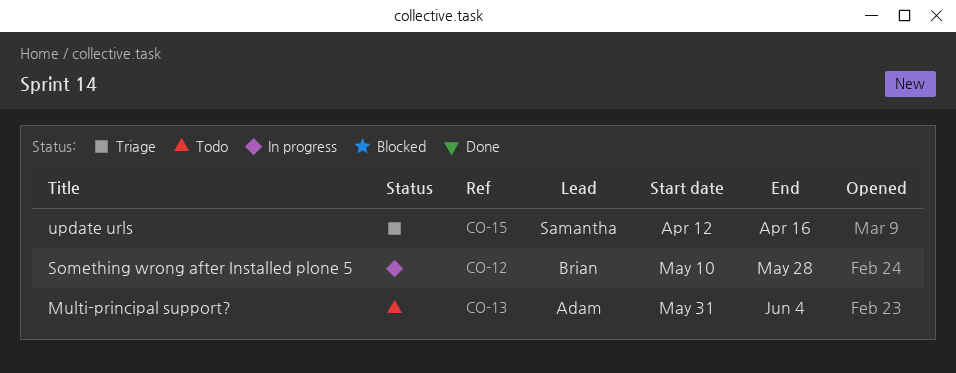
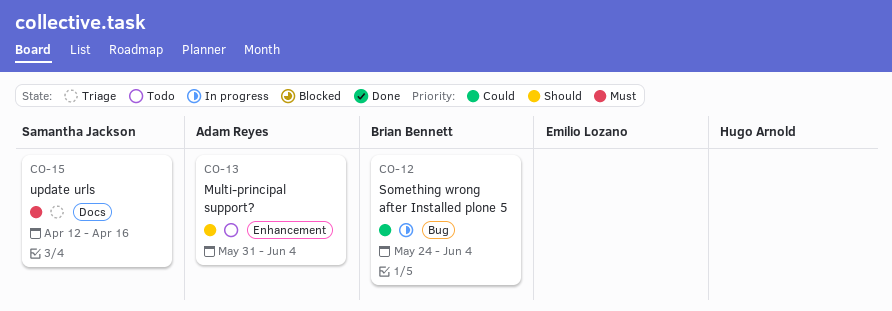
CO-12, start: May 10 -> May 24
CO-12, due: May 28 -> Jun 4

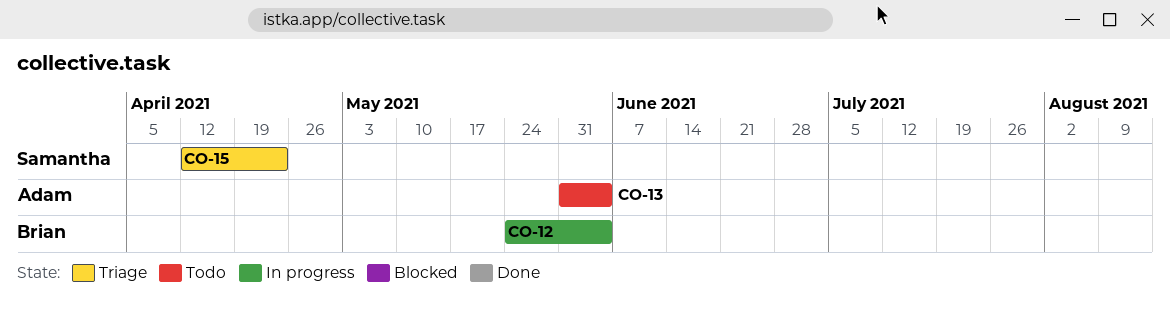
CO-15, due: Apr 16 -> Apr 23

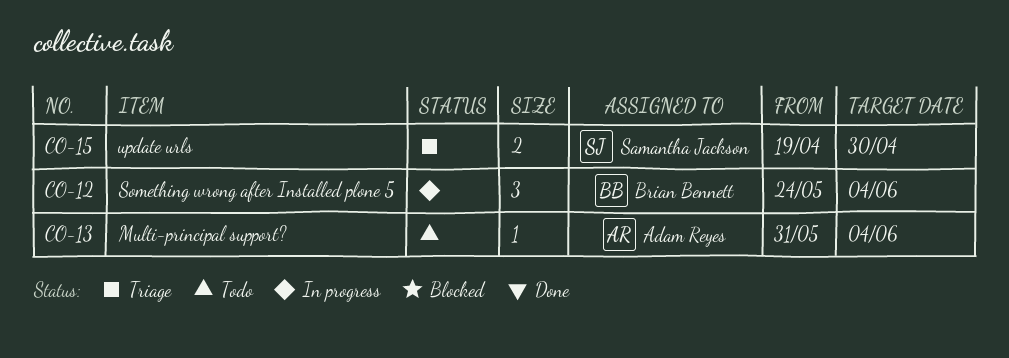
CO-15, start: Apr 12 -> Apr 19
CO-15, due: Apr 23 -> Apr 30

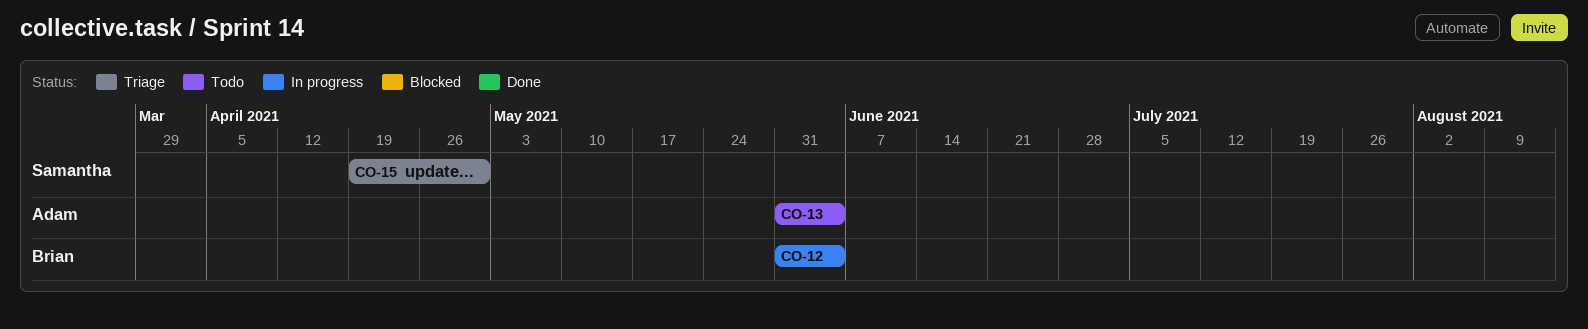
CO-12, start: May 24 -> May 31

